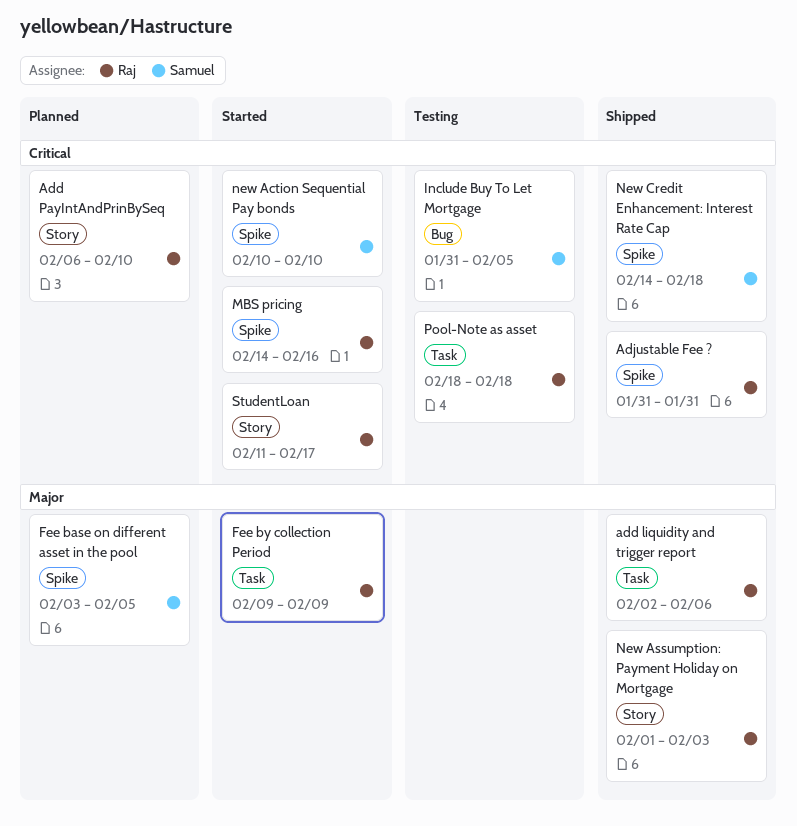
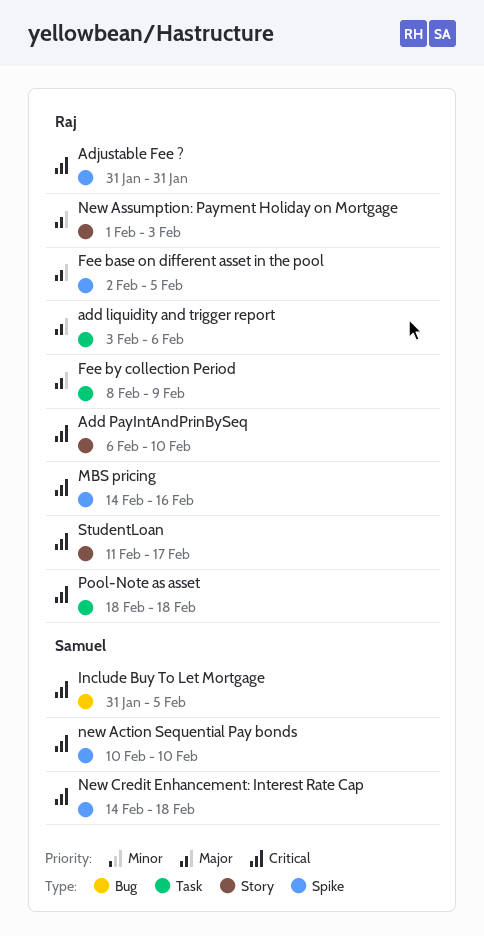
add liquidity and trigger report, start: Feb 2 -> Feb 3
Fee base on different asset in the pool, owner: Samuel -> Raj
Fee base on different asset in the pool, start: Feb 3 -> Feb 2
Fee by collection Period, start: Feb 9 -> Feb 8

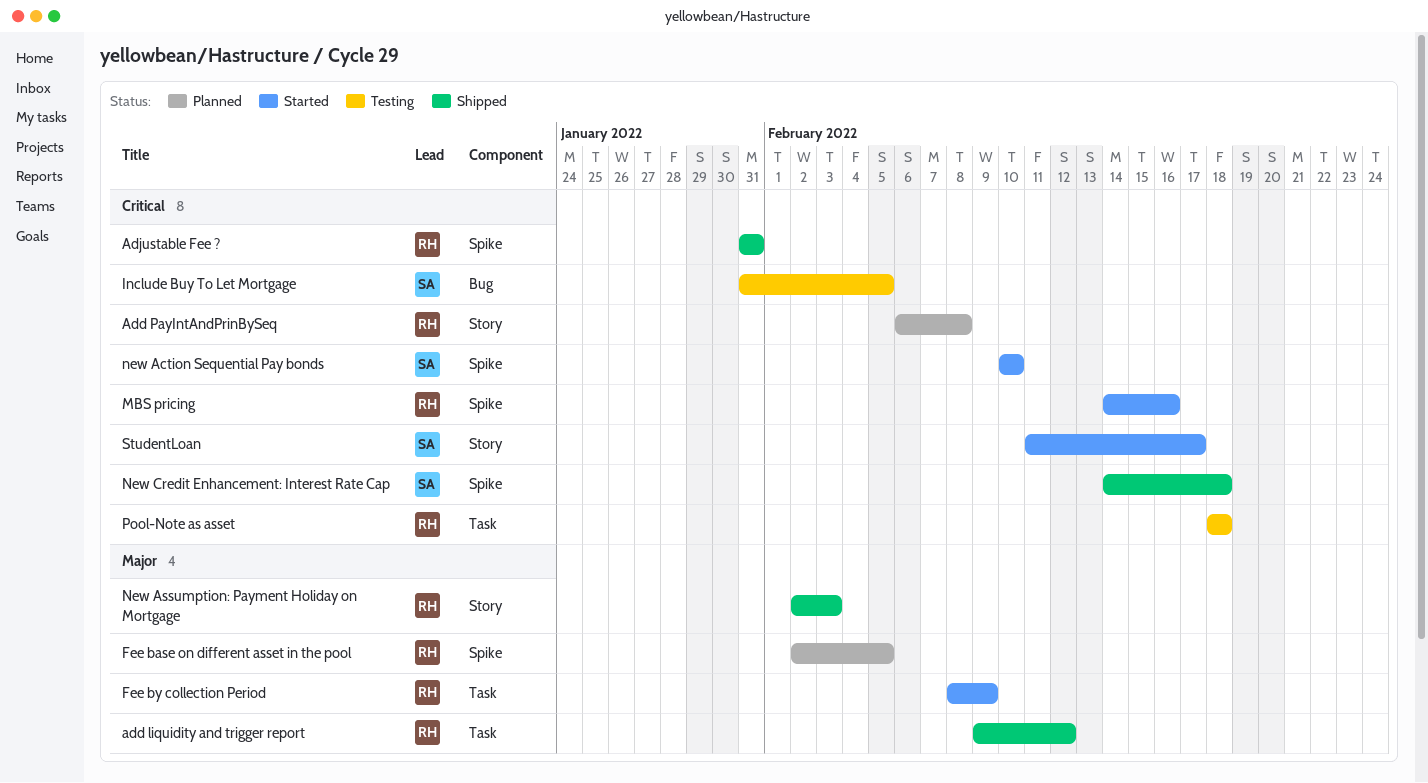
add liquidity and trigger report, start: Feb 3 -> Feb 9
add liquidity and trigger report, due: Feb 6 -> Feb 12
Add PayIntAndPrinBySeq, due: Feb 10 -> Feb 8
New Assumption: Payment Holiday on Mortgage, start: Feb 1 -> Feb 2
StudentLoan, owner: Raj -> Samuel

